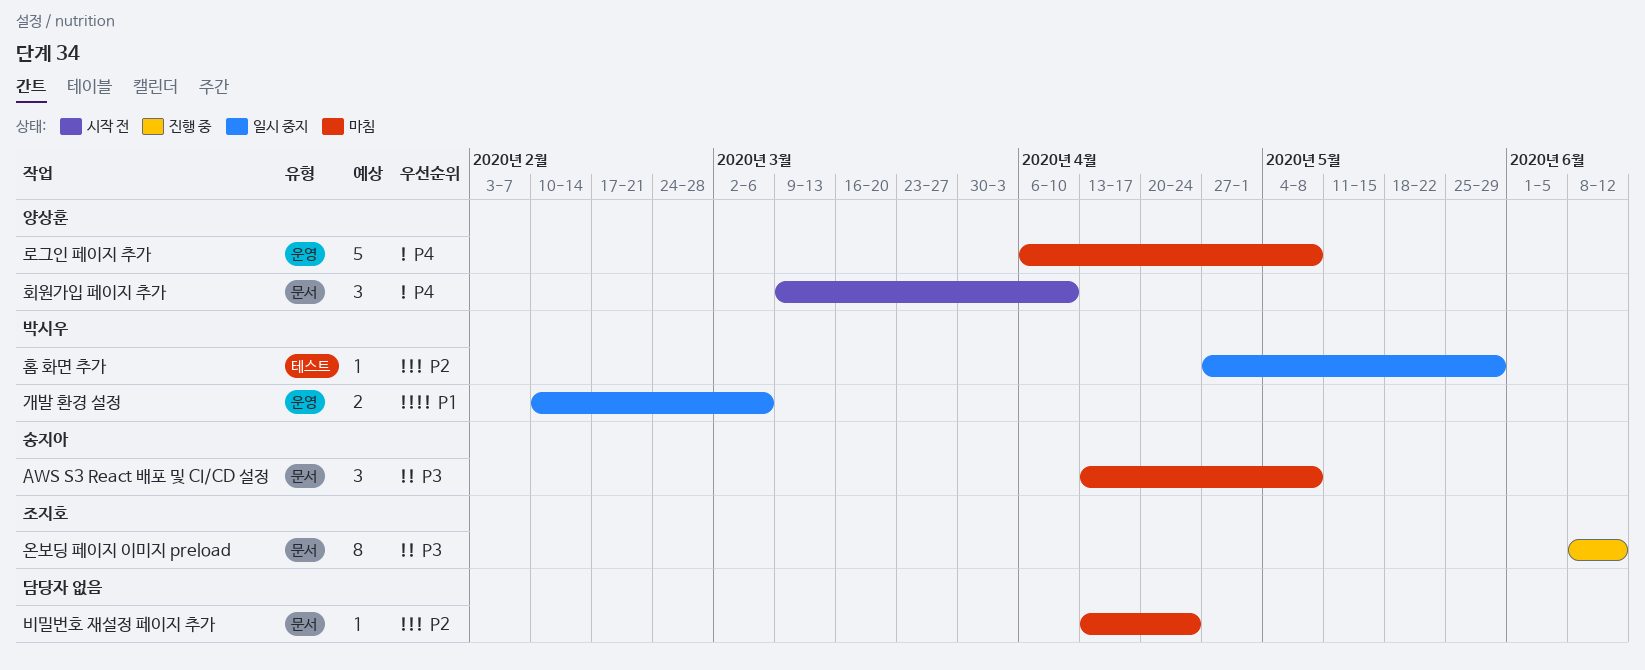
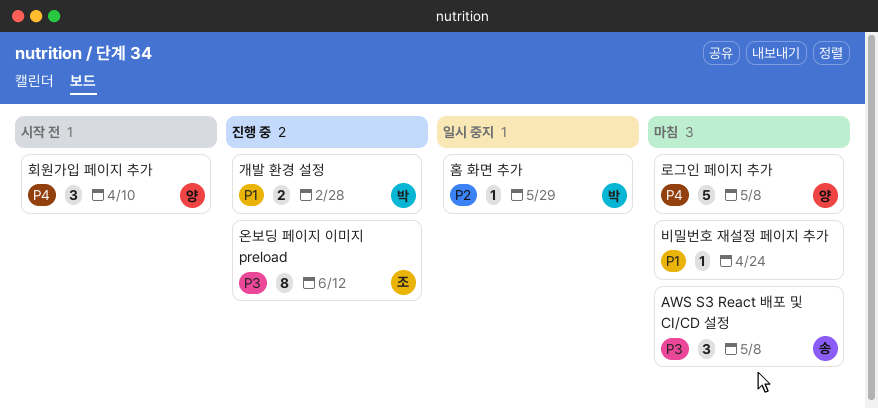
개발 환경 설정, status: 일시 중지 -> 진행 중
개발 환경 설정, due: Mar 6 -> Feb 28
비밀번호 재설정 페이지 추가, priority: P2 -> P1

